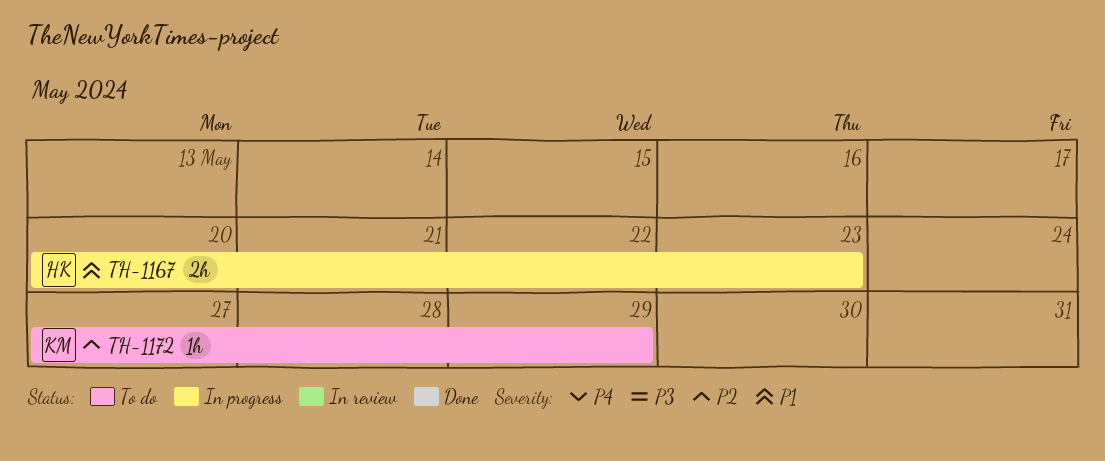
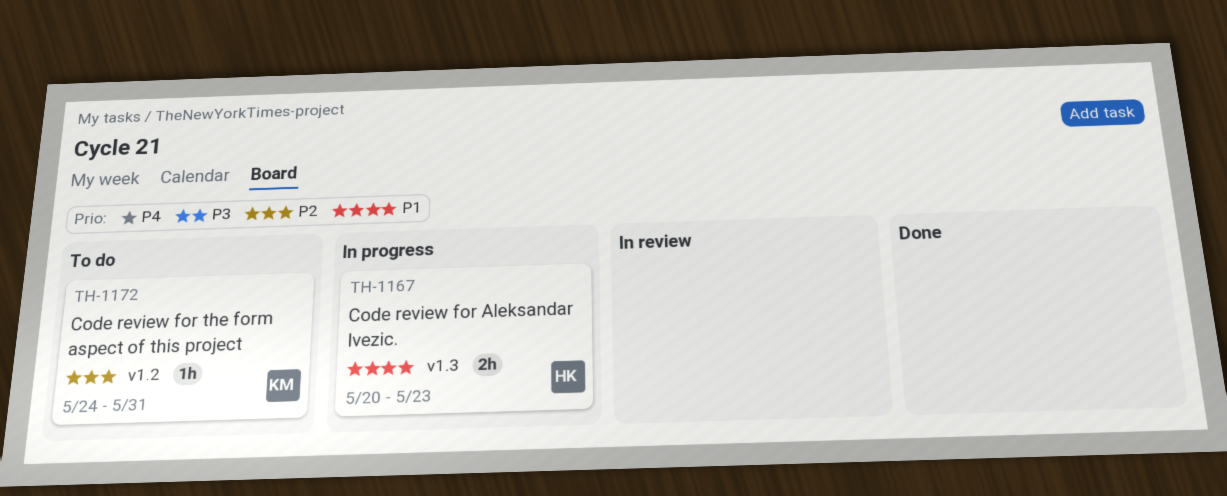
TH-1172, start: May 27 -> May 24
TH-1172, due: May 29 -> May 31

